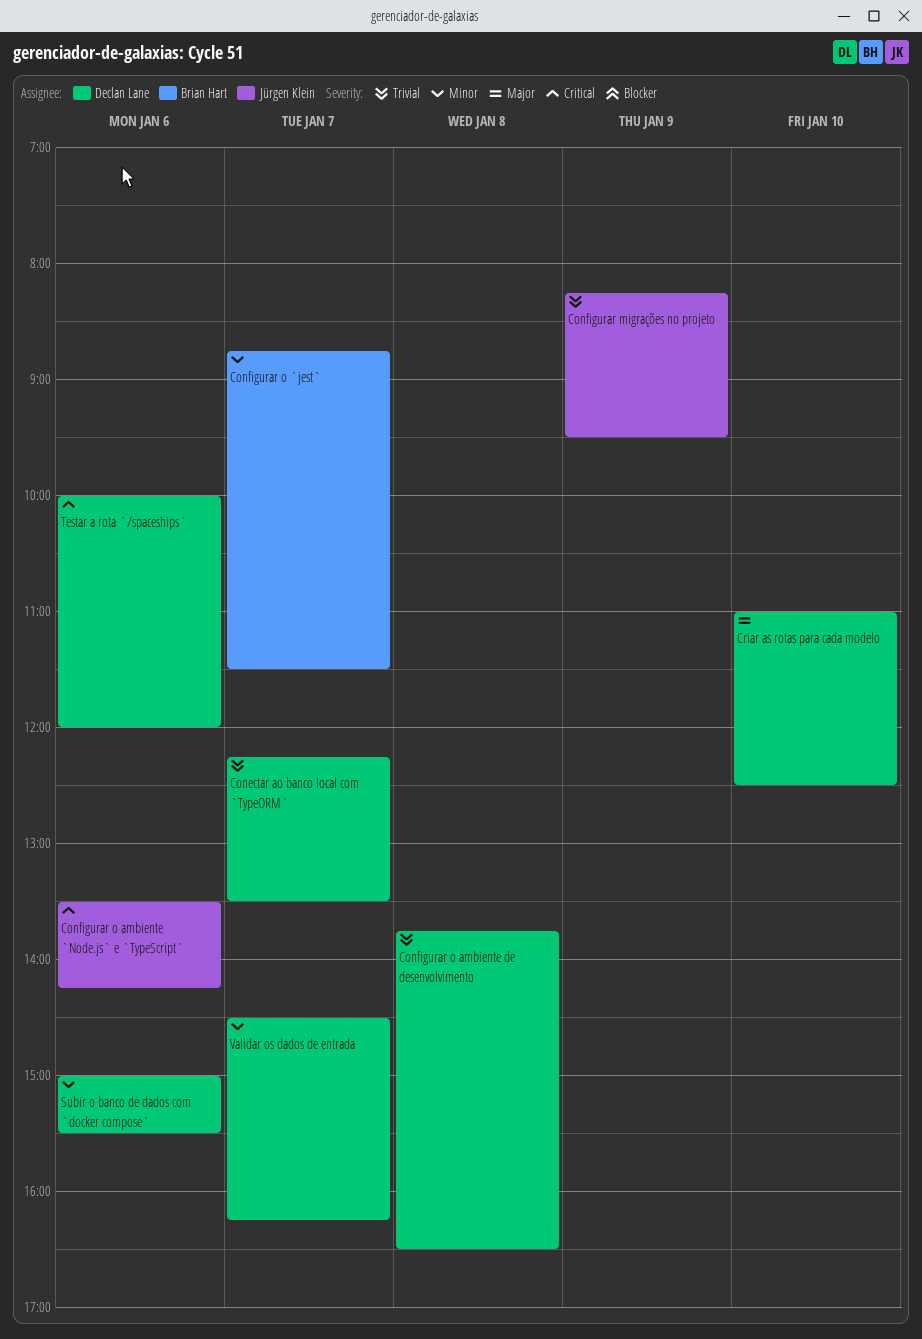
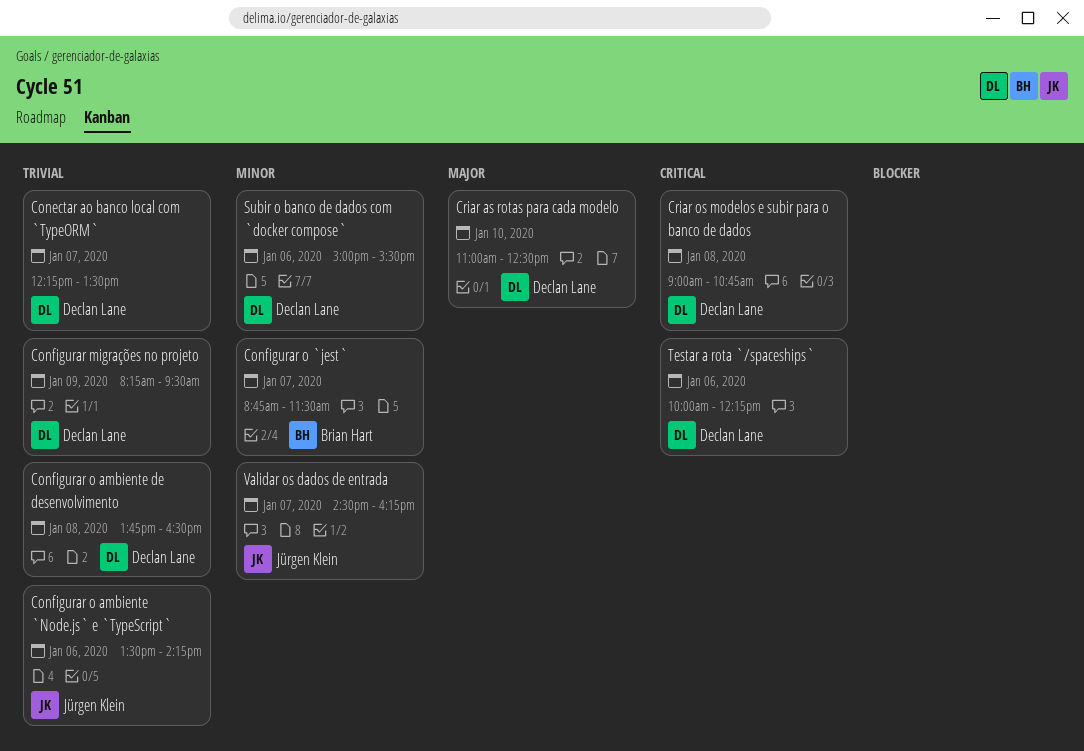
Configurar migrações no projeto, owner: Jürgen Klein -> Declan Lane
Configurar o ambiente `Node.js` e `TypeScript`, priority: Critical -> Trivial
Criar os modelos e subir para o banco de dados: none -> present
Testar a rota `/spaceships`, ends: 12:00 -> 12:15
Validar os dados de entrada, owner: Declan Lane -> Jürgen Klein

